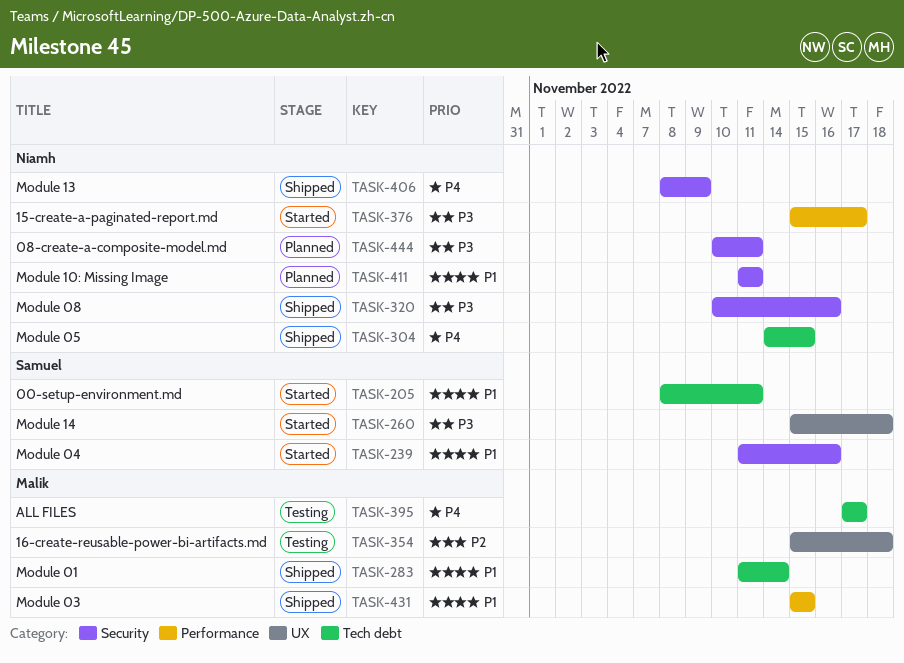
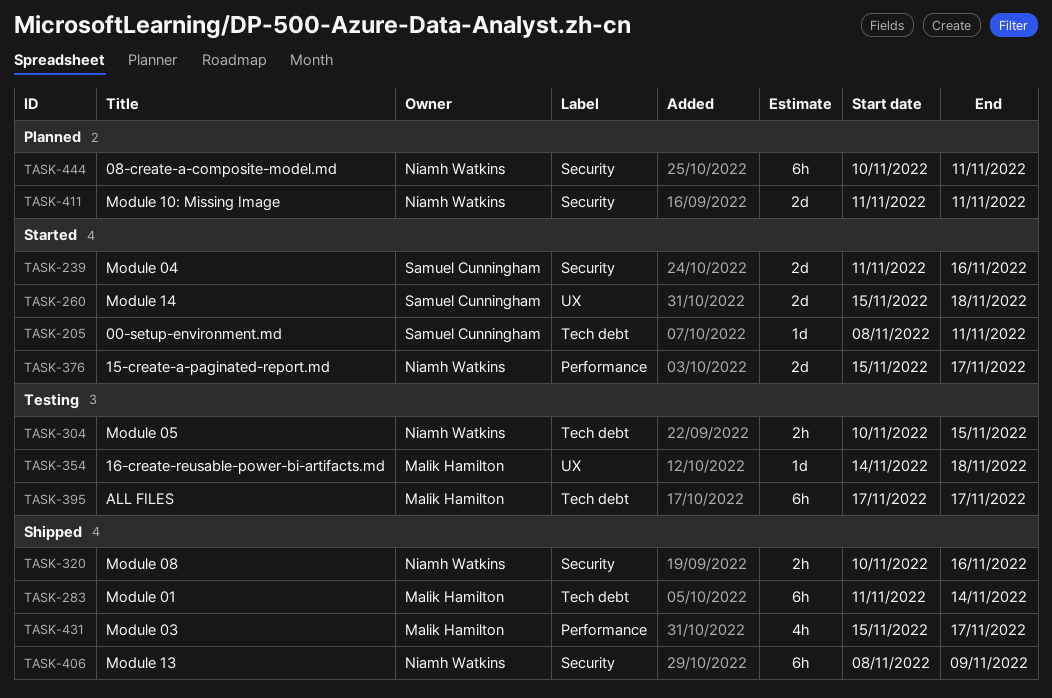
TASK-304, status: Shipped -> Testing
TASK-304, start: Nov 14 -> Nov 10
TASK-354, start: Nov 15 -> Nov 14
TASK-431, due: Nov 15 -> Nov 17

